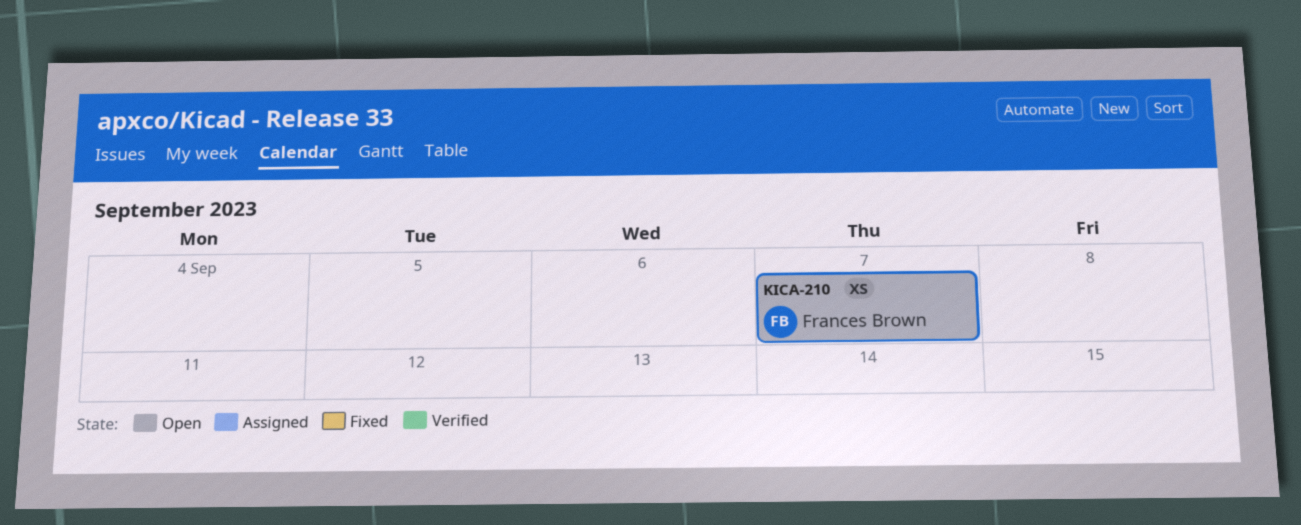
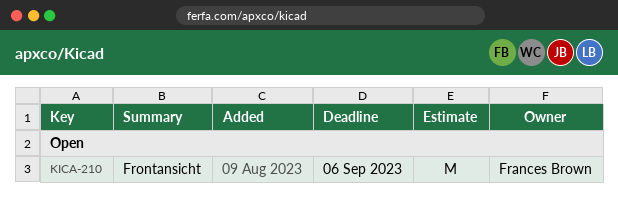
KICA-210, estimate: XS -> M
KICA-210, due: Sep 7 -> Sep 6

